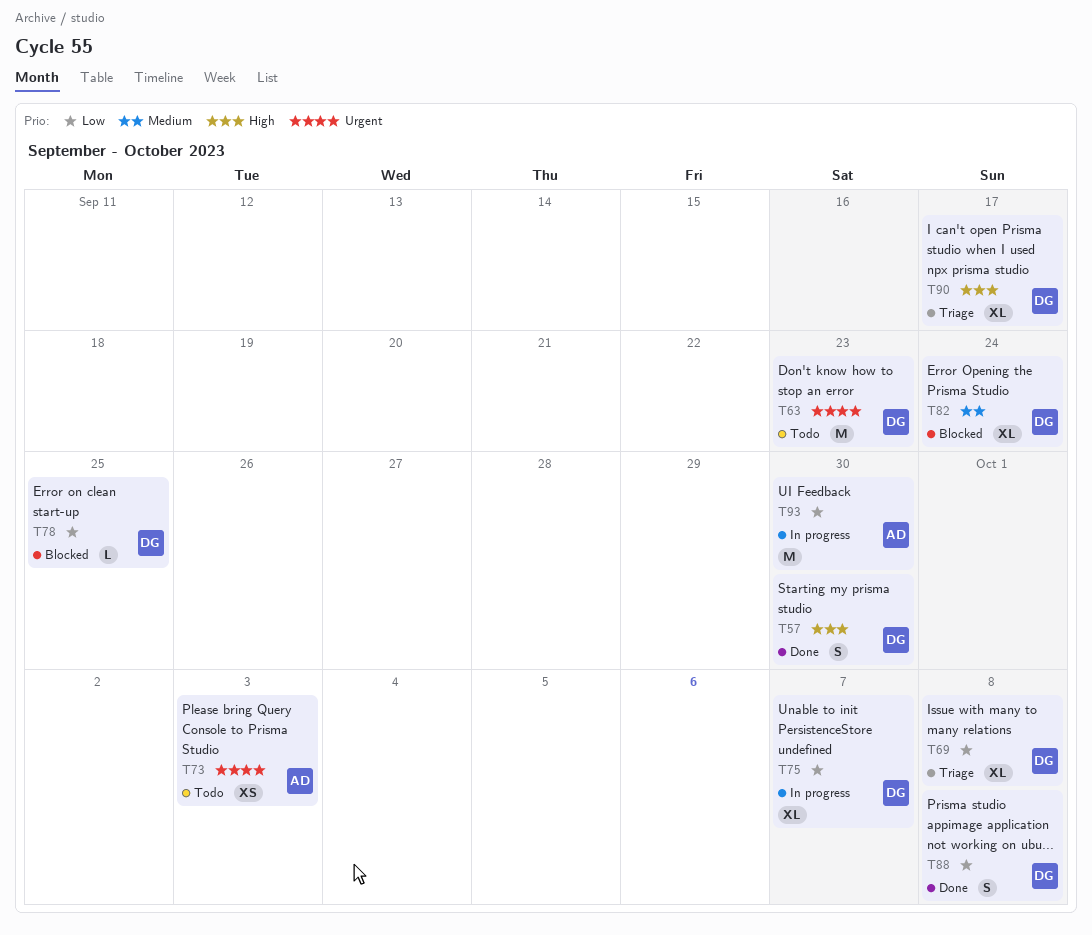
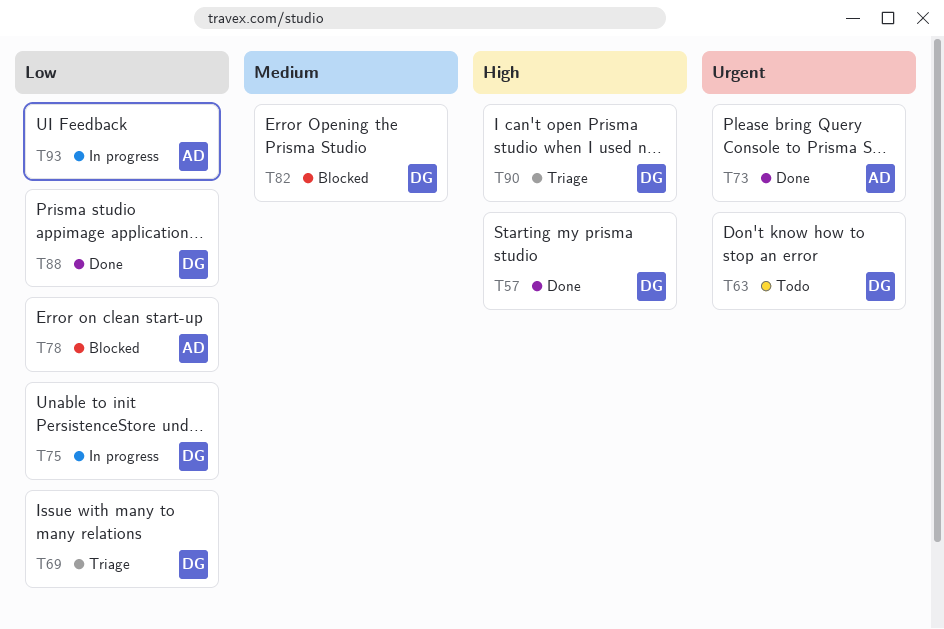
T73, status: Todo -> Done
T78, owner: DG -> AD

